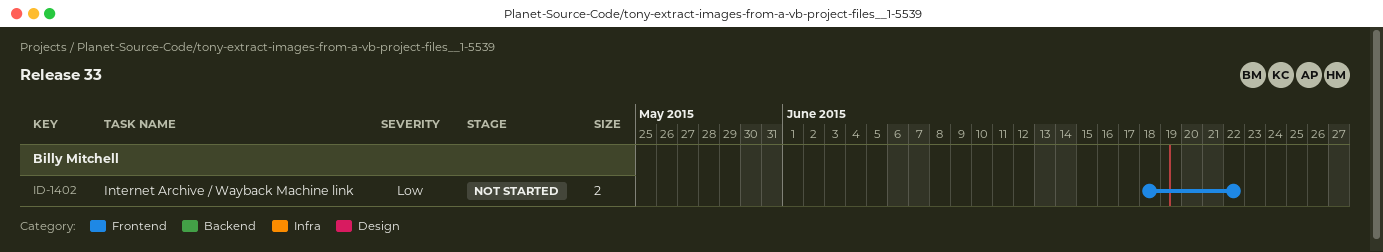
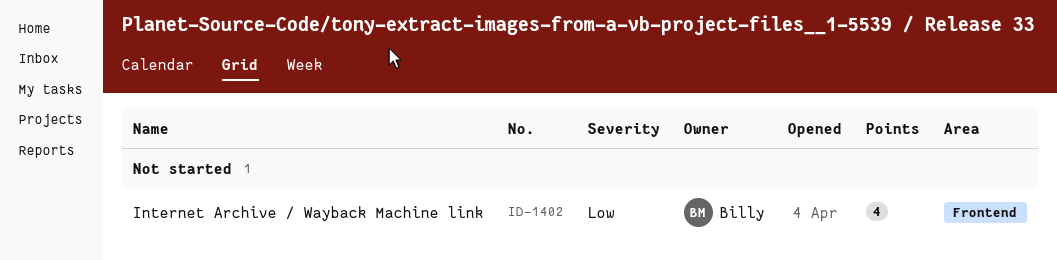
ID-1402, estimate: 2 -> 4

